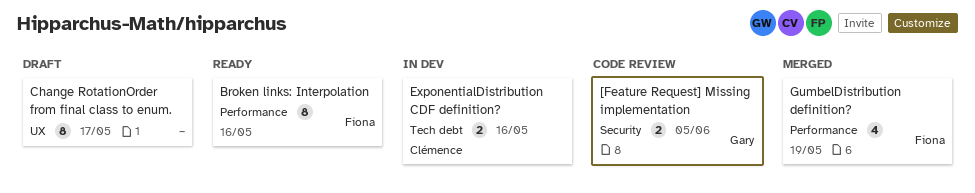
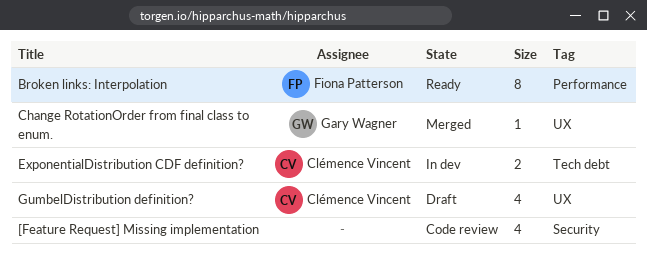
[Feature Request] Missing implementation, owner: Gary Wagner -> none
[Feature Request] Missing implementation, estimate: 2 -> 4
Change RotationOrder from final class to enum., status: Draft -> Merged
Change RotationOrder from final class to enum., owner: none -> Gary Wagner
Change RotationOrder from final class to enum., estimate: 8 -> 1
GumbelDistribution definition?, status: Merged -> Draft
GumbelDistribution definition?, owner: Fiona Patterson -> Clémence Vincent
GumbelDistribution definition?, label: Performance -> UX

